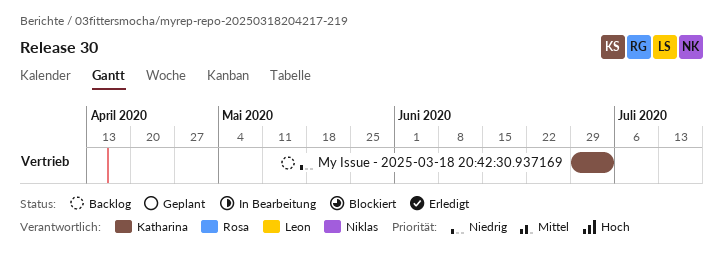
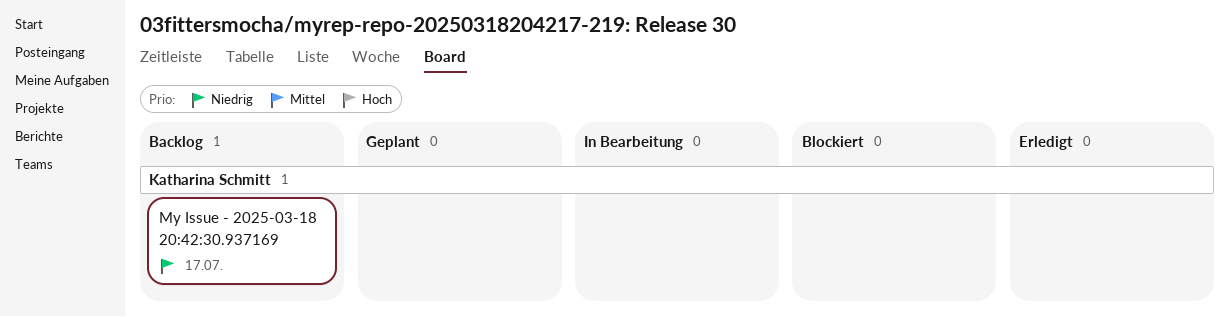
My Issue - 2025-03-18 20:42:30.937169, due: Jul 3 -> Jul 17

